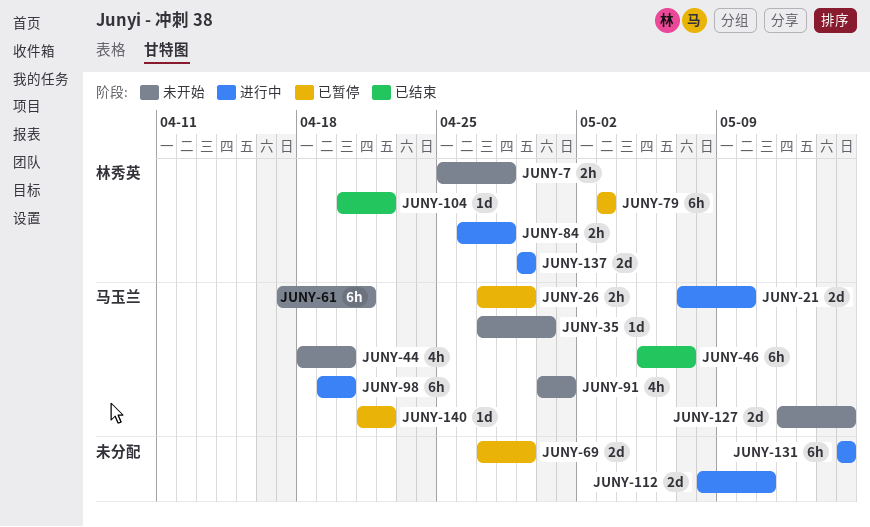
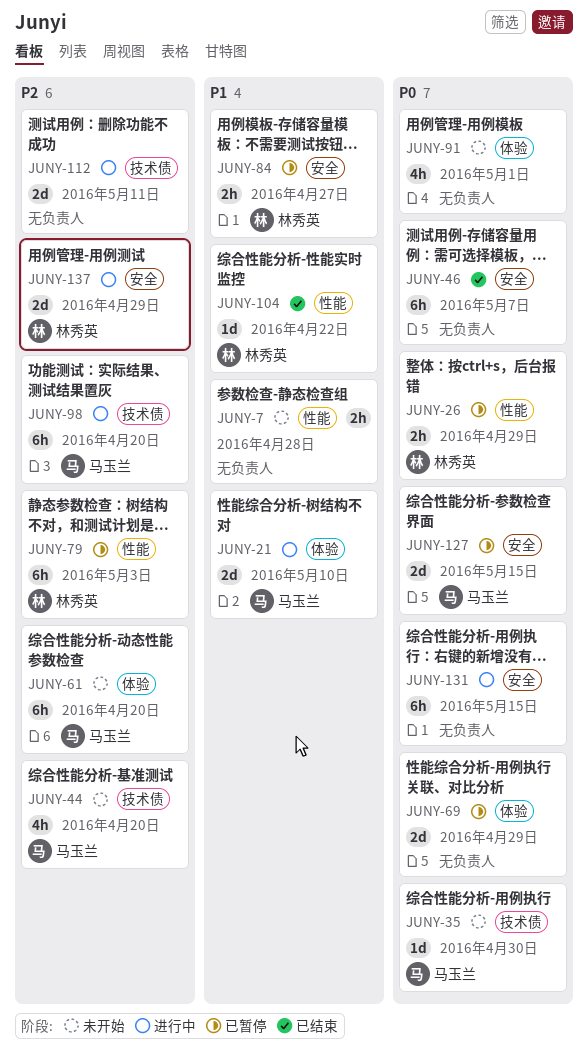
JUNY-7, owner: 林秀英 -> none
JUNY-26, owner: 马玉兰 -> 林秀英
JUNY-46, owner: 马玉兰 -> none
JUNY-61, due: Apr 21 -> Apr 20
JUNY-84, status: 进行中 -> 已暂停
JUNY-84, due: Apr 28 -> Apr 27
JUNY-91, owner: 马玉兰 -> none
JUNY-127, status: 未开始 -> 已暂停
JUNY-140: present -> none

